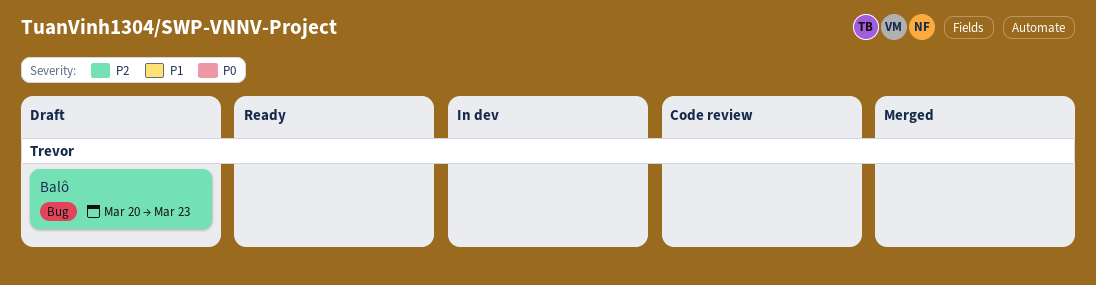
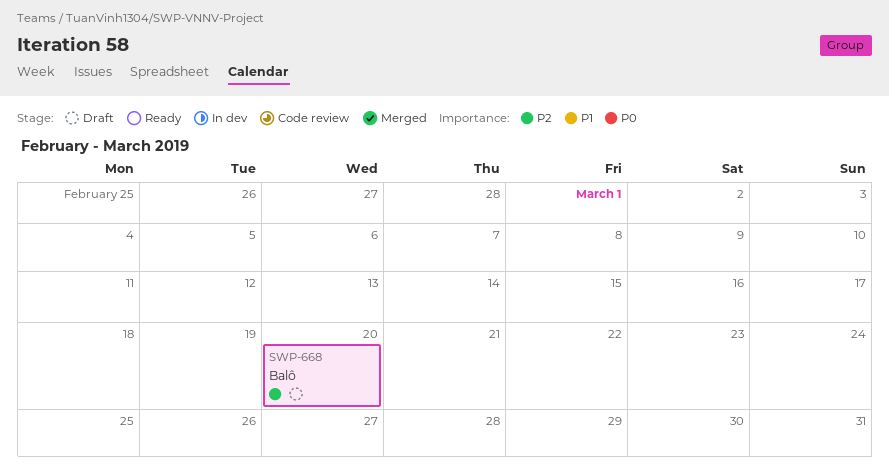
Balô, due: Mar 23 -> Mar 20

